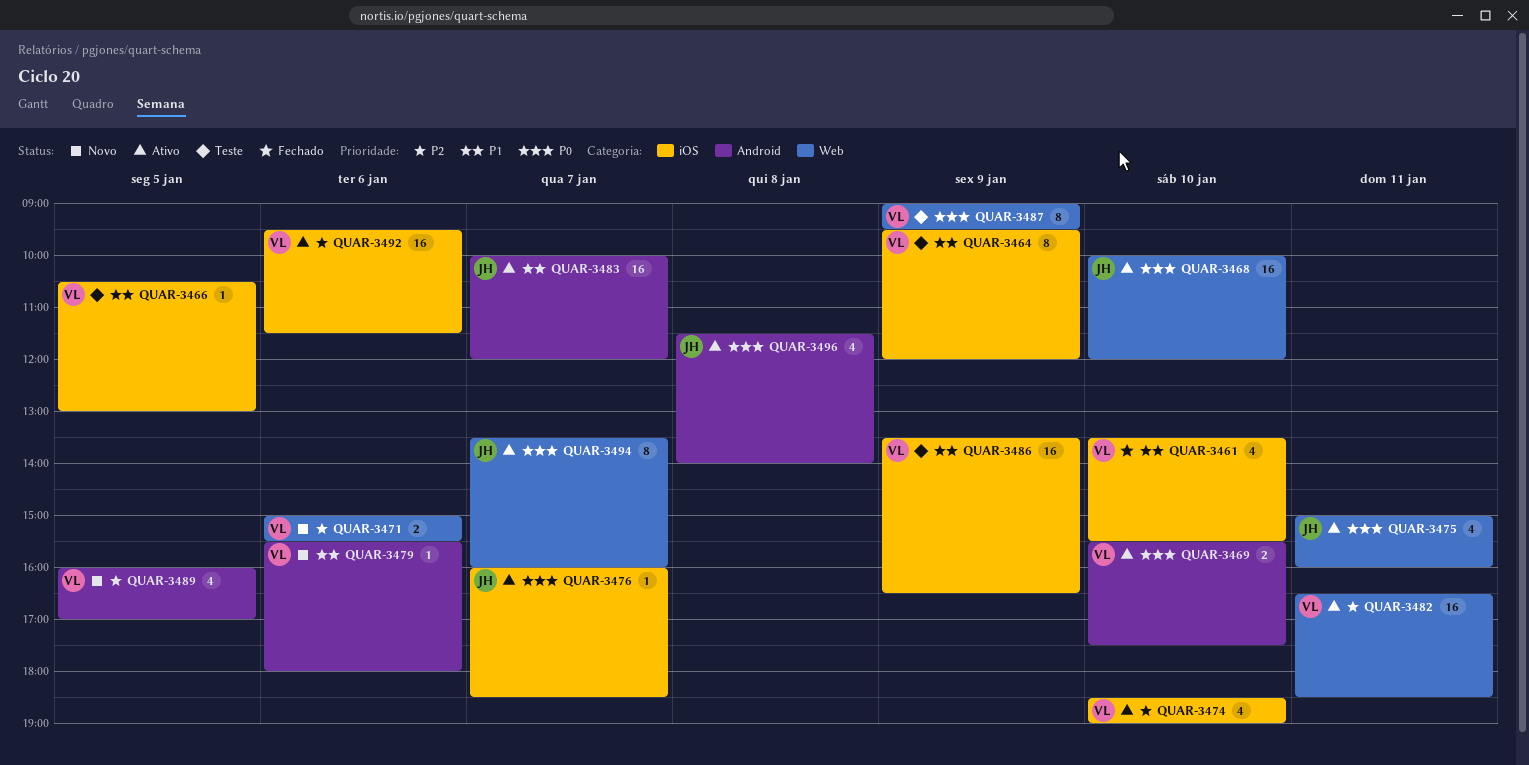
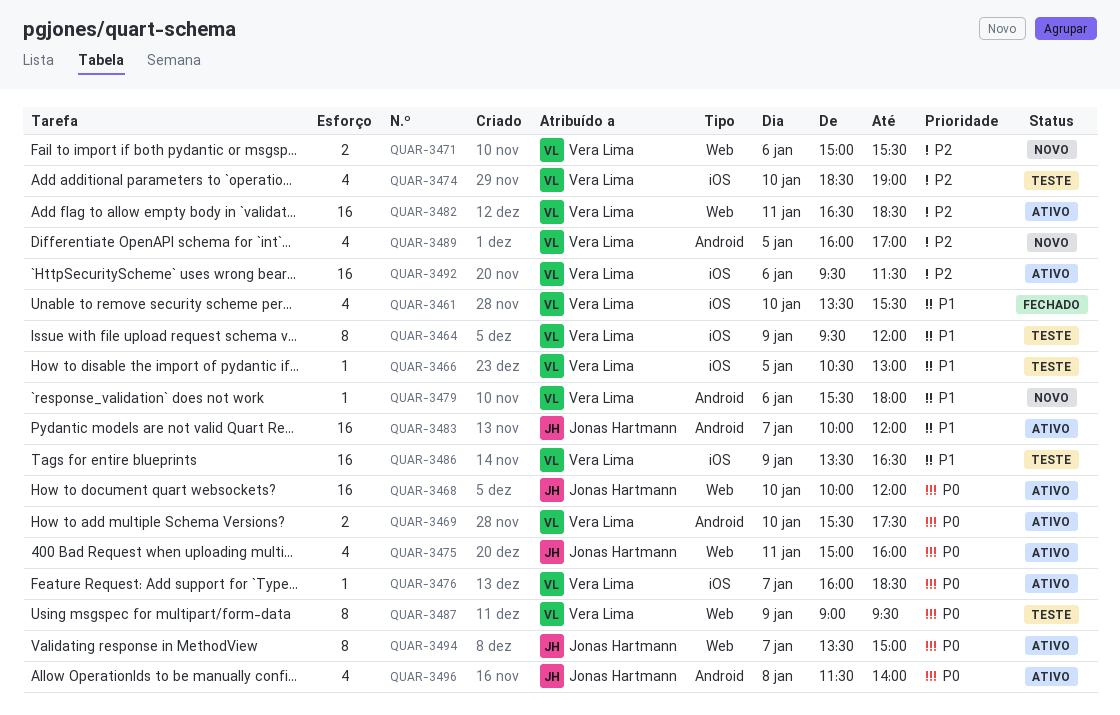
QUAR-3474, status: Ativo -> Teste
QUAR-3476, owner: Jonas Hartmann -> Vera Lima
QUAR-3494, ends: 16:00 -> 15:00

